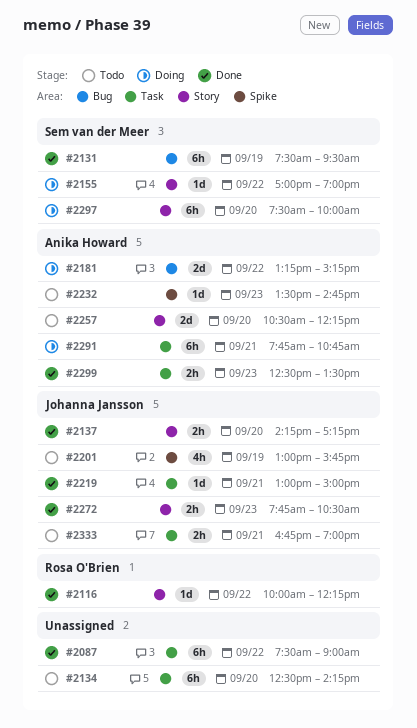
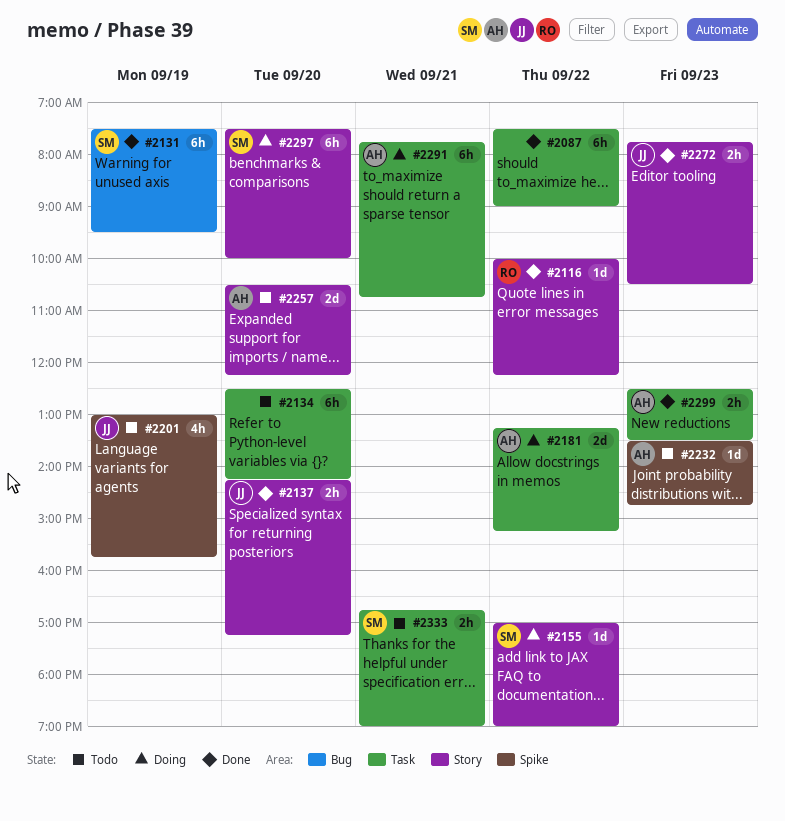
#2181, label: Bug -> Task
#2219: present -> none
#2333, owner: Johanna Jansson -> Sem van der Meer

